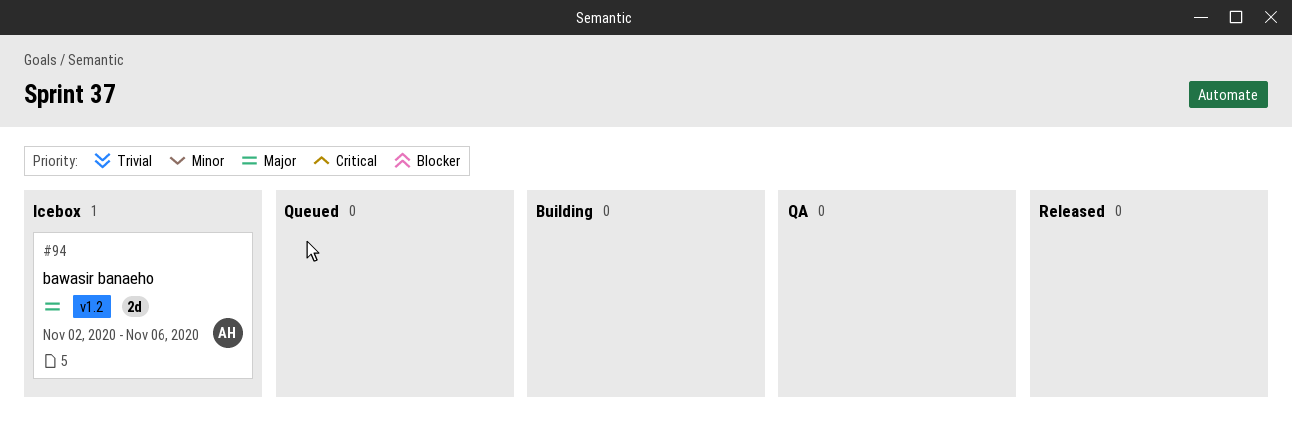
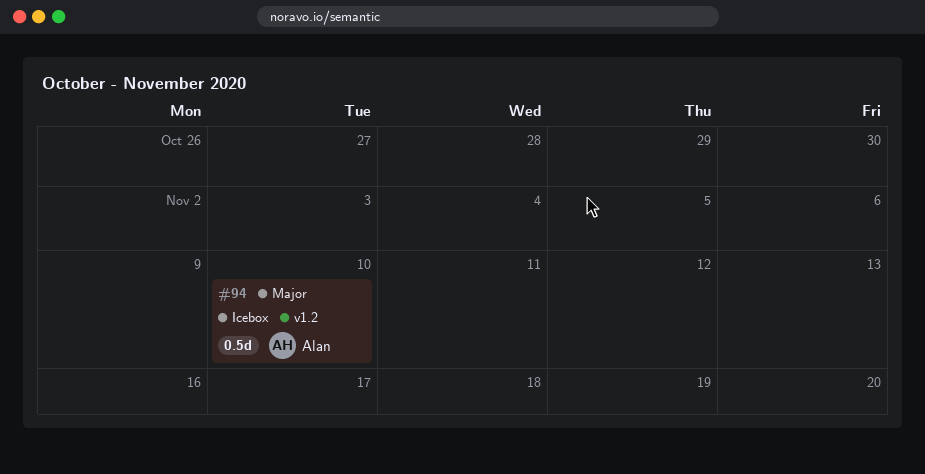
#94, estimate: 2d -> 0.5d
#94, due: Nov 6 -> Nov 10

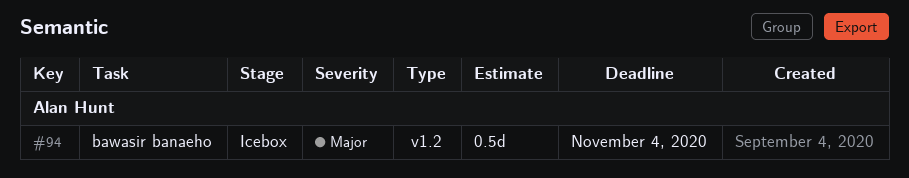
#94, due: Nov 10 -> Nov 4

